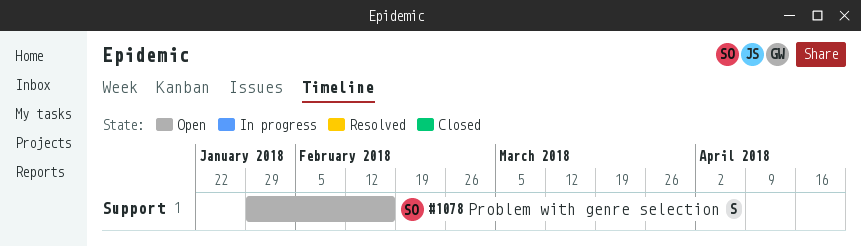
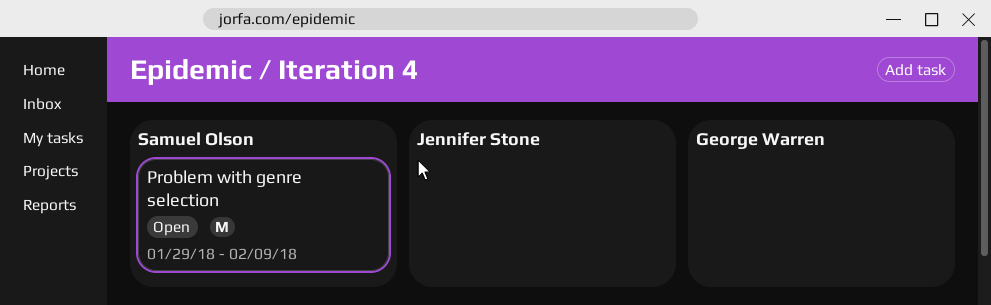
Problem with genre selection, estimate: S -> M
Problem with genre selection, due: Feb 16 -> Feb 9

